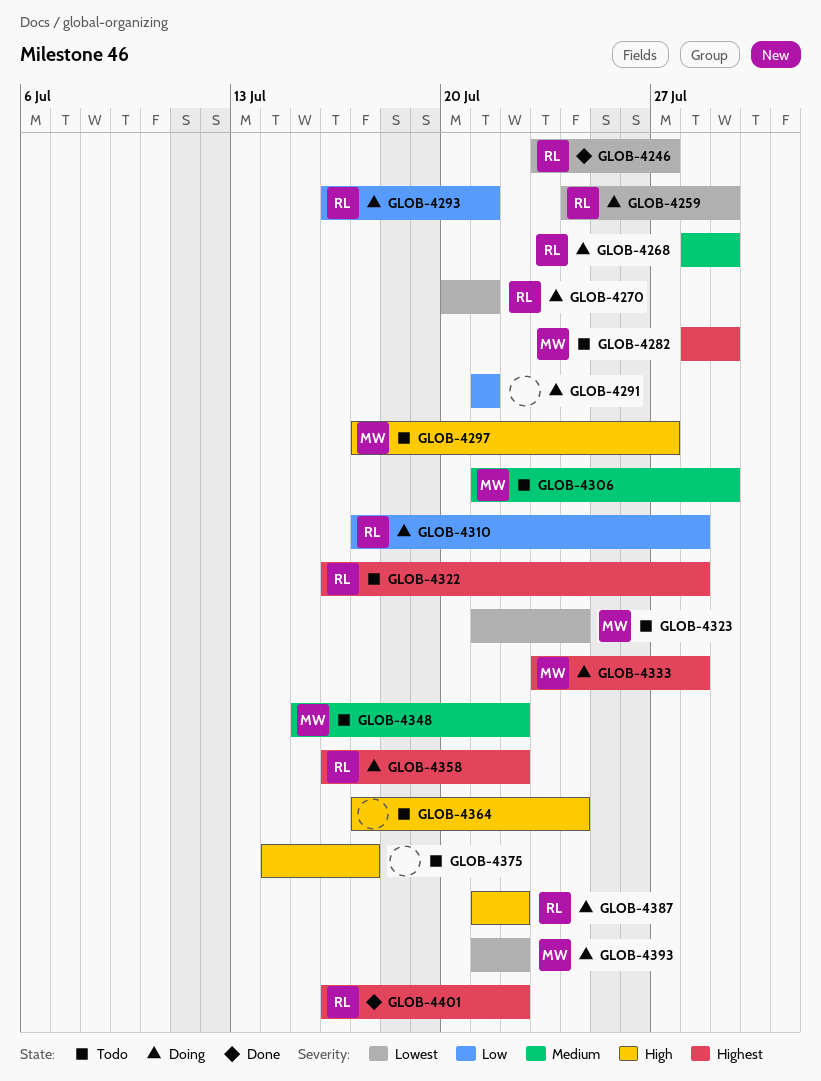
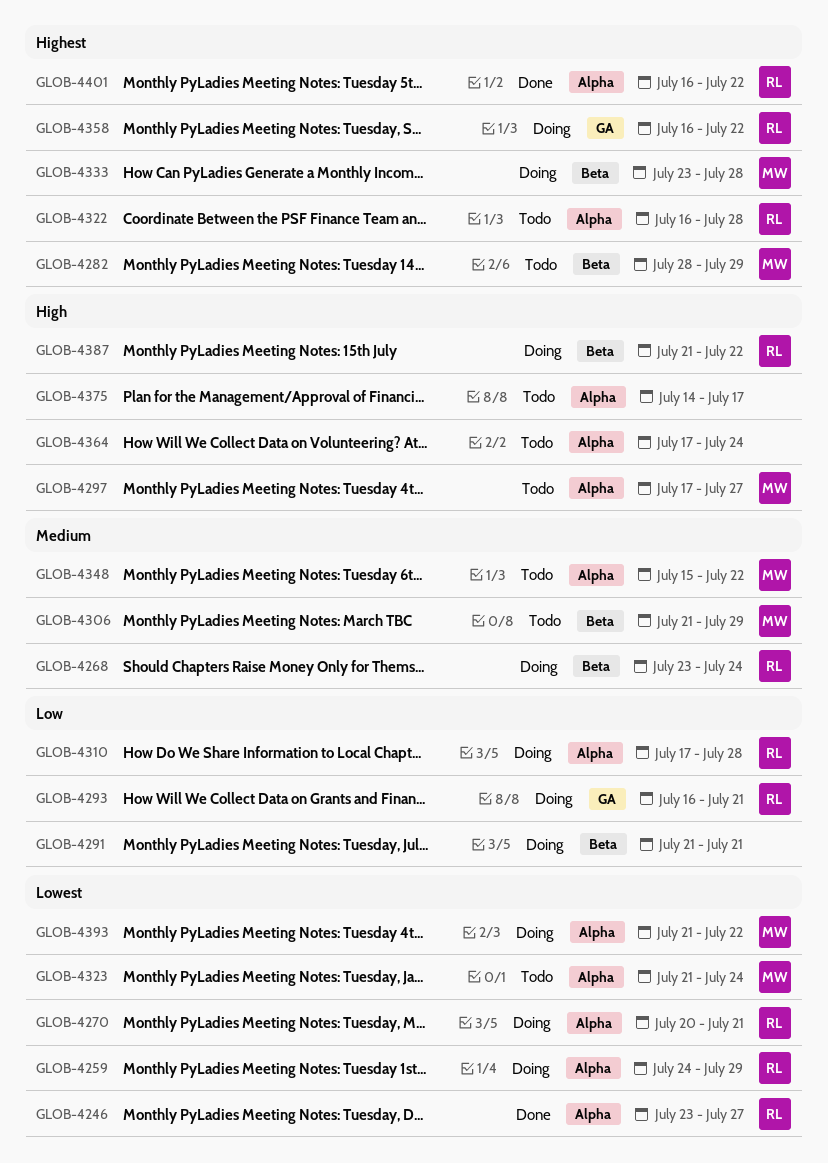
GLOB-4268, start: Jul 28 -> Jul 23
GLOB-4268, due: Jul 29 -> Jul 24

